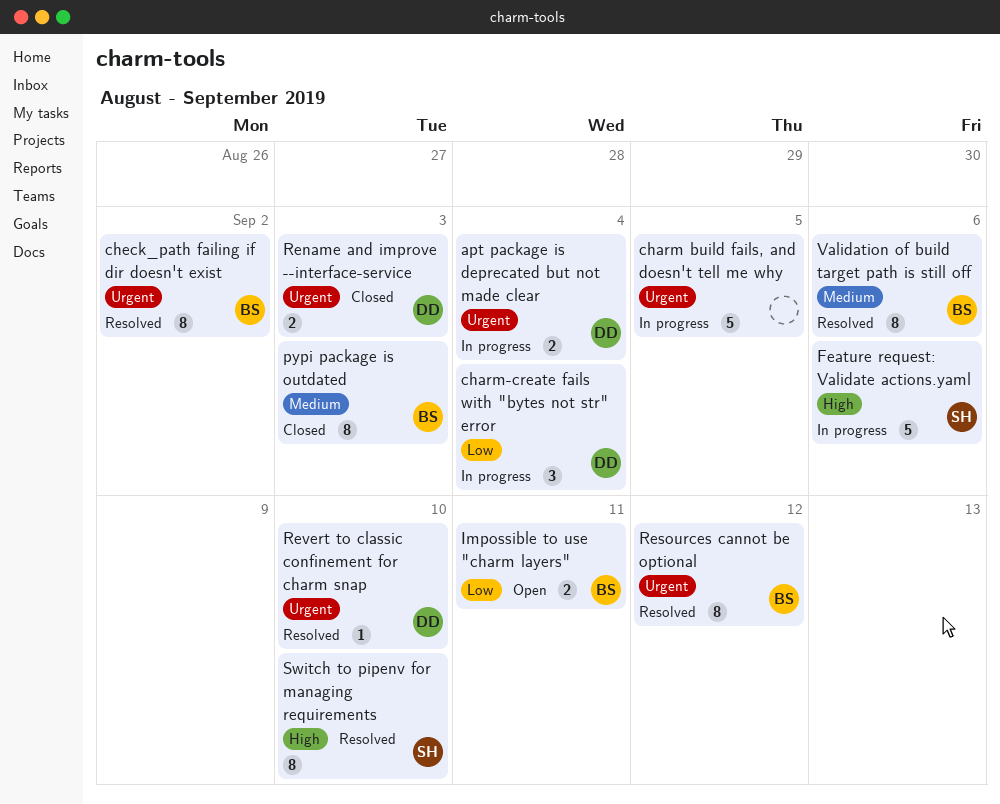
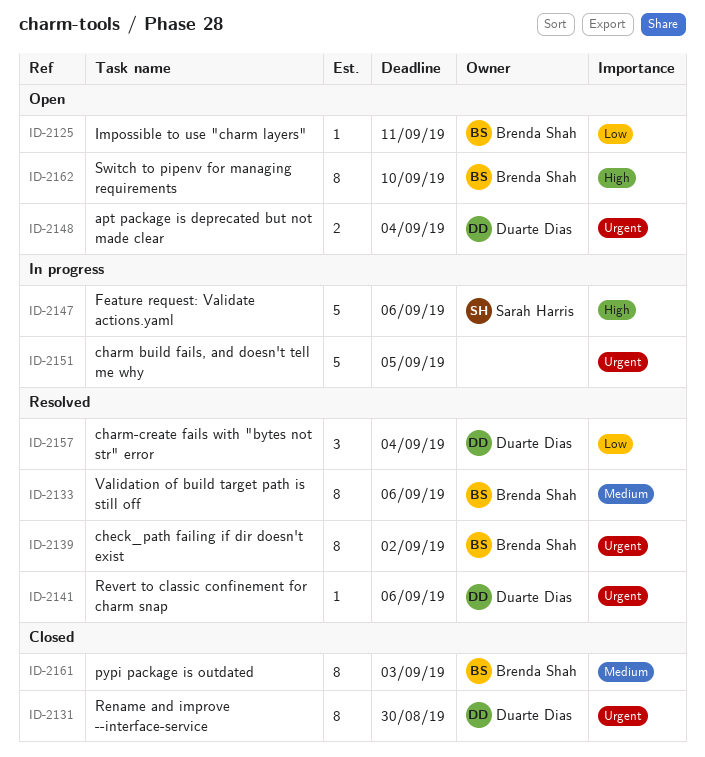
apt package is deprecated but not made clear, status: In progress -> Open
charm-create fails with "bytes not str" error, status: In progress -> Resolved
Impossible to use "charm layers", estimate: 2 -> 1
Rename and improve --interface-service, estimate: 2 -> 8
Rename and improve --interface-service, due: Sep 3 -> Aug 30
Resources cannot be optional: present -> none
Revert to classic confinement for charm snap, due: Sep 10 -> Sep 6
Switch to pipenv for managing requirements, status: Resolved -> Open
Switch to pipenv for managing requirements, owner: Sarah Harris -> Brenda Shah

